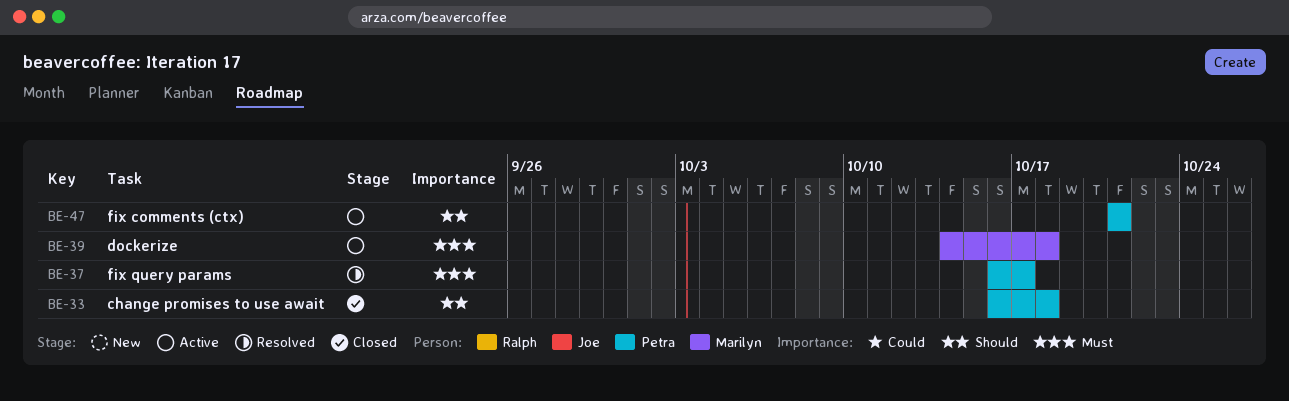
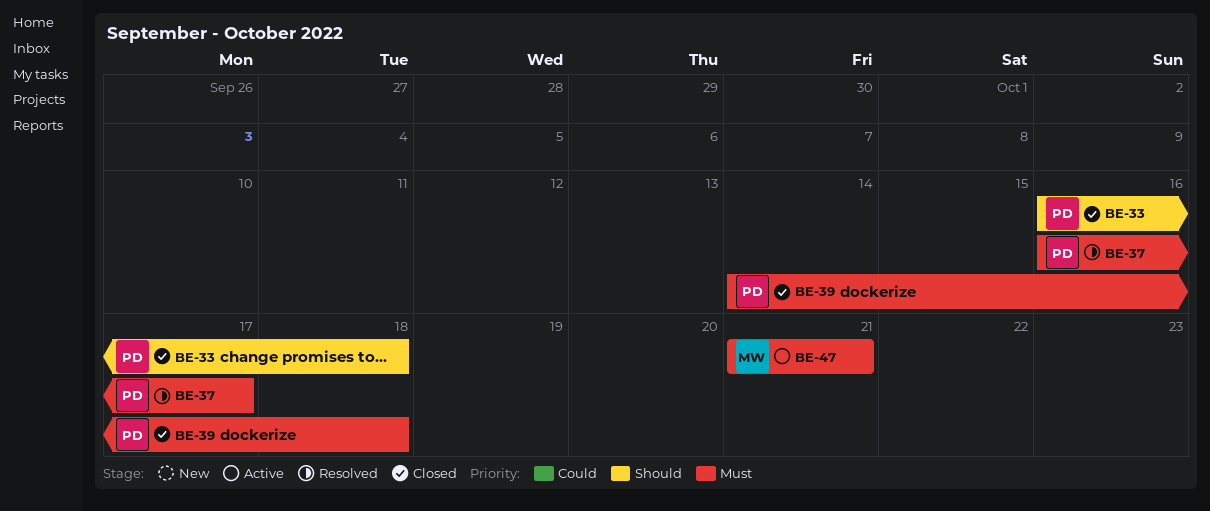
BE-39, status: Active -> Closed
BE-39, owner: Marilyn -> Petra
BE-47, owner: Petra -> Marilyn
BE-47, priority: Should -> Must

